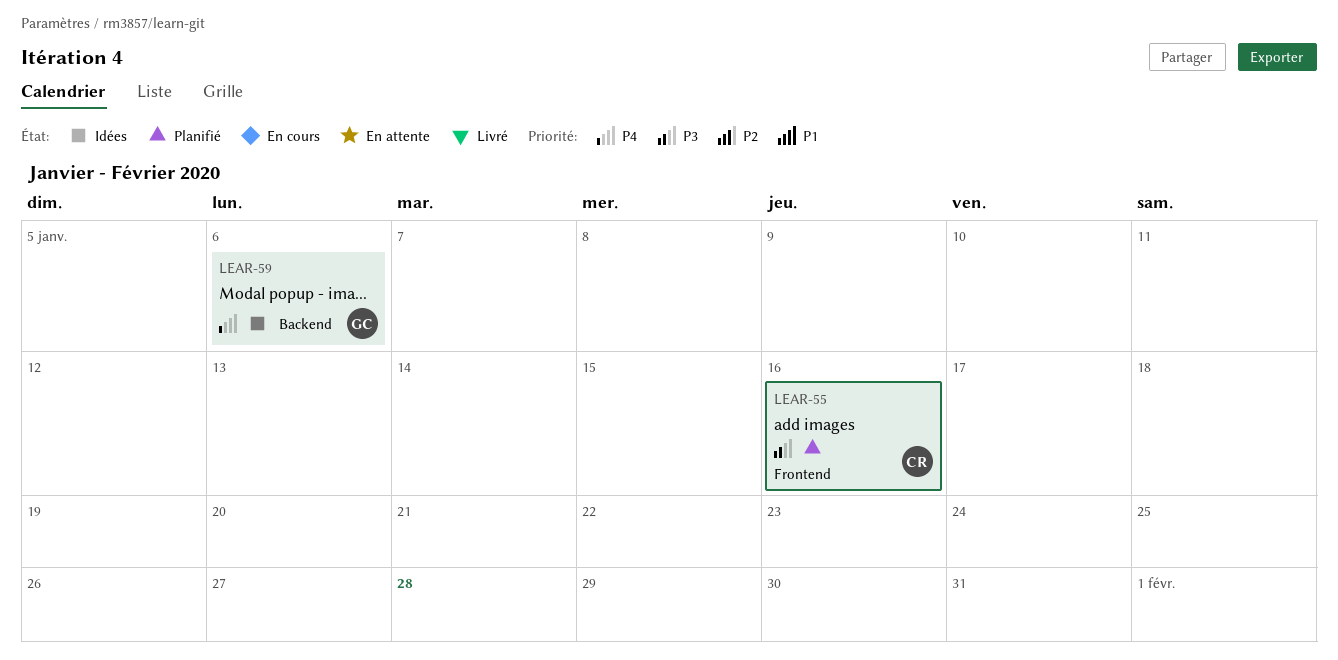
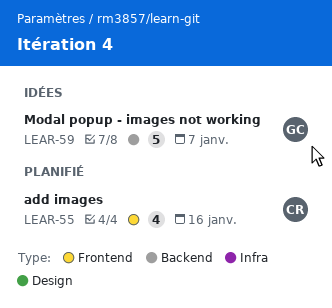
LEAR-59, due: Jan 6 -> Jan 7

